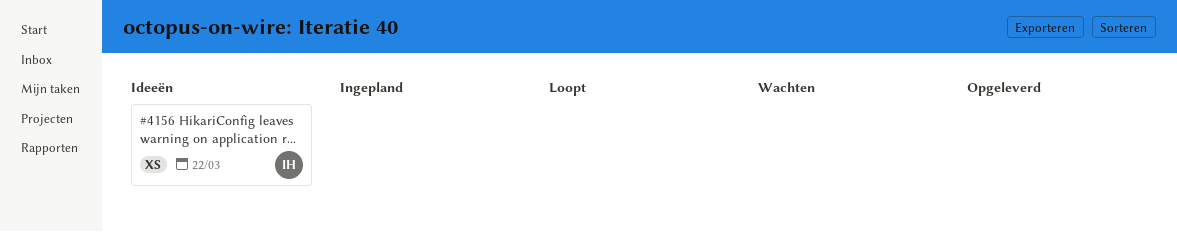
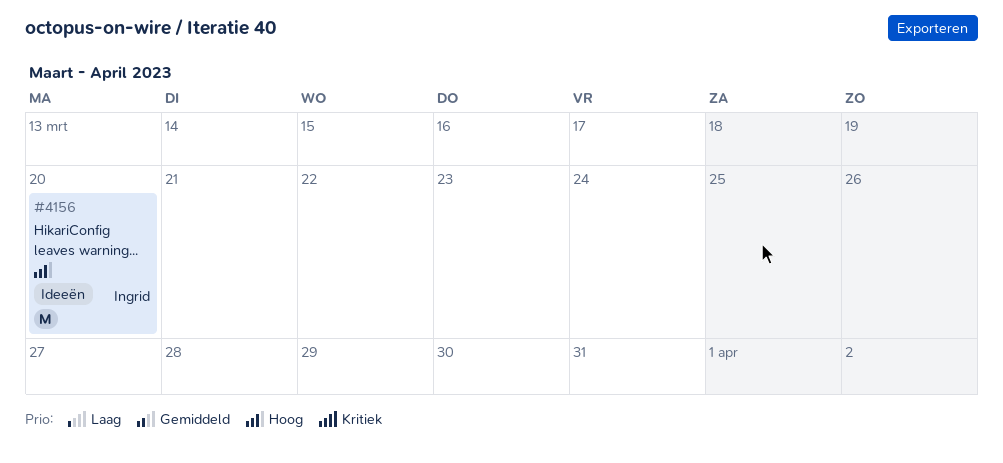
#4156, estimate: XS -> M
#4156, due: Mar 22 -> Mar 20

